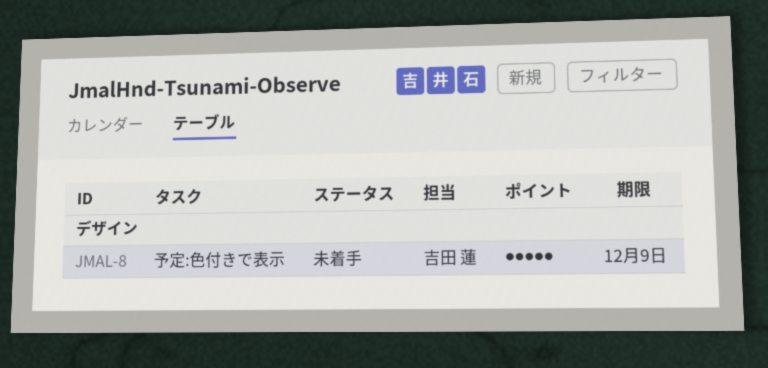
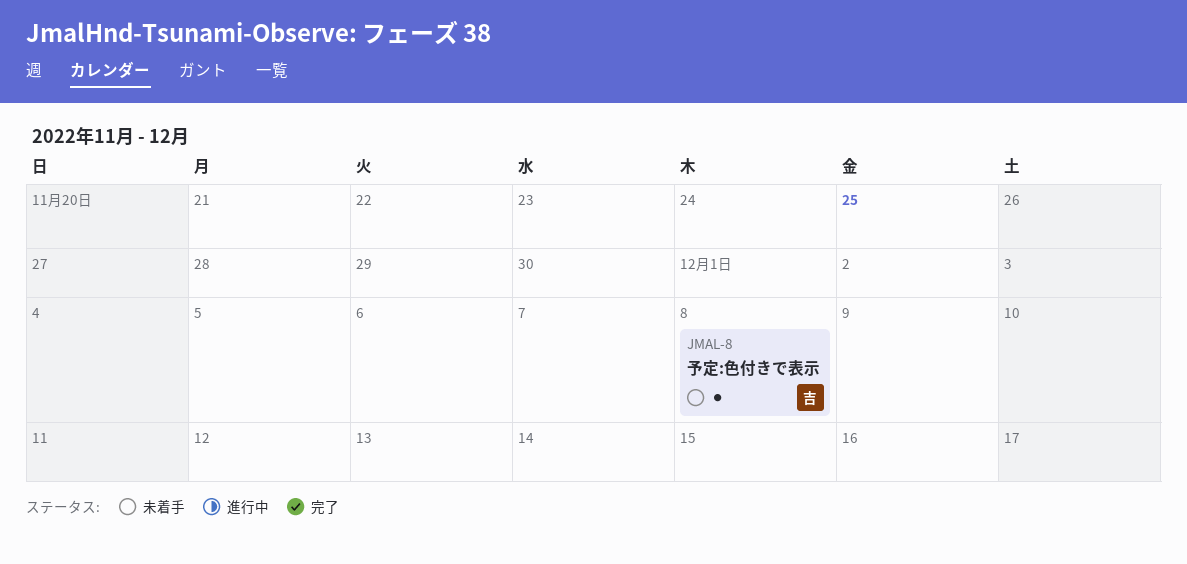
JMAL-8, estimate: 5 -> 1
JMAL-8, due: Dec 9 -> Dec 8

